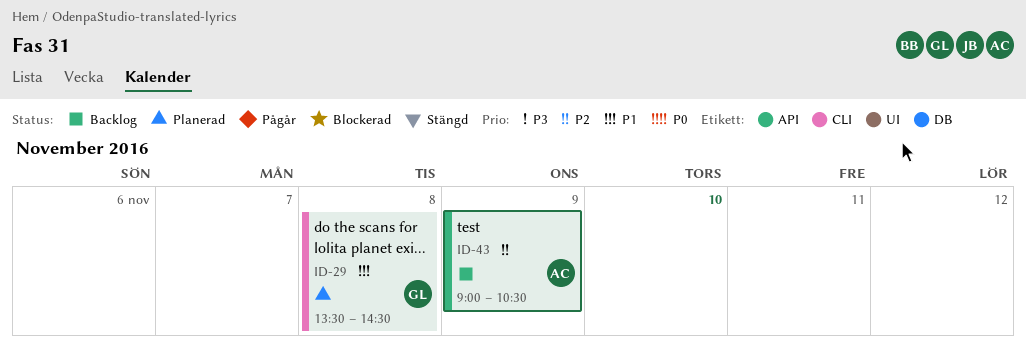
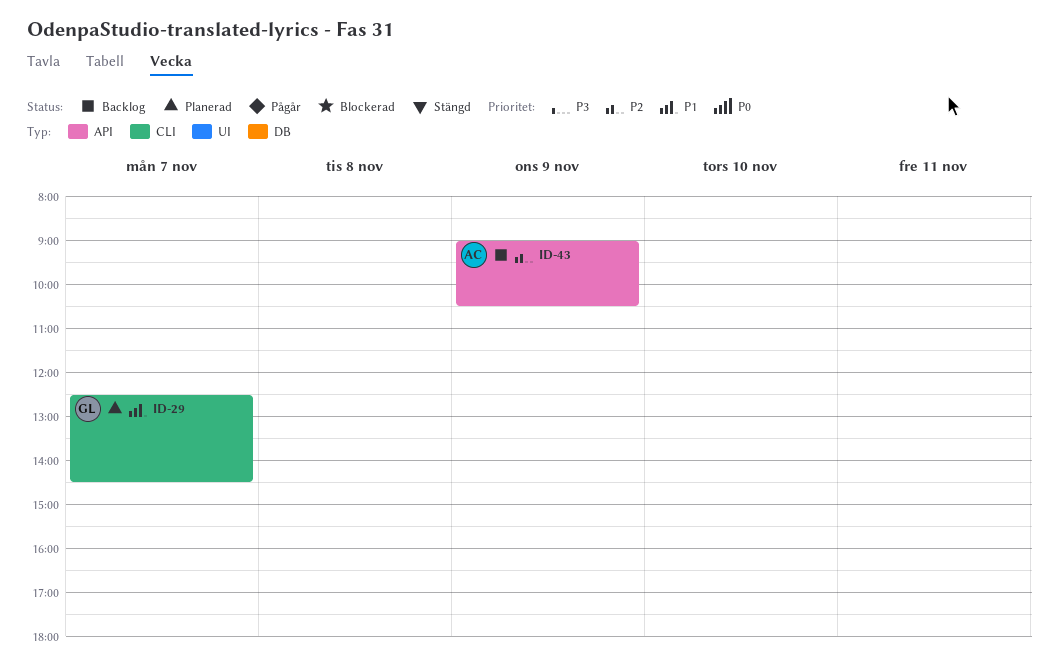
ID-29, day: Nov 8 -> Nov 7
ID-29, begins: 13:30 -> 12:30

